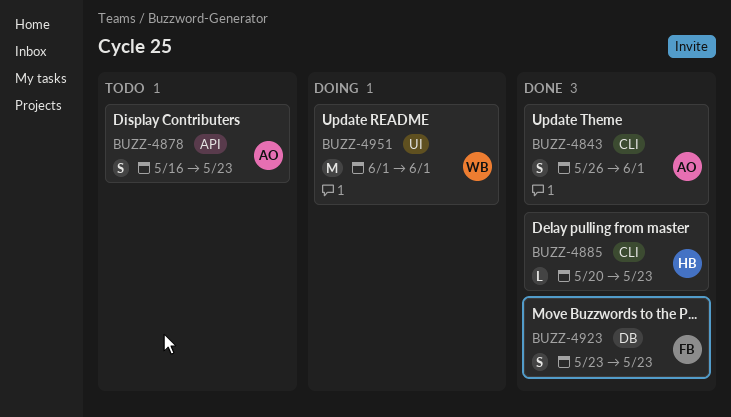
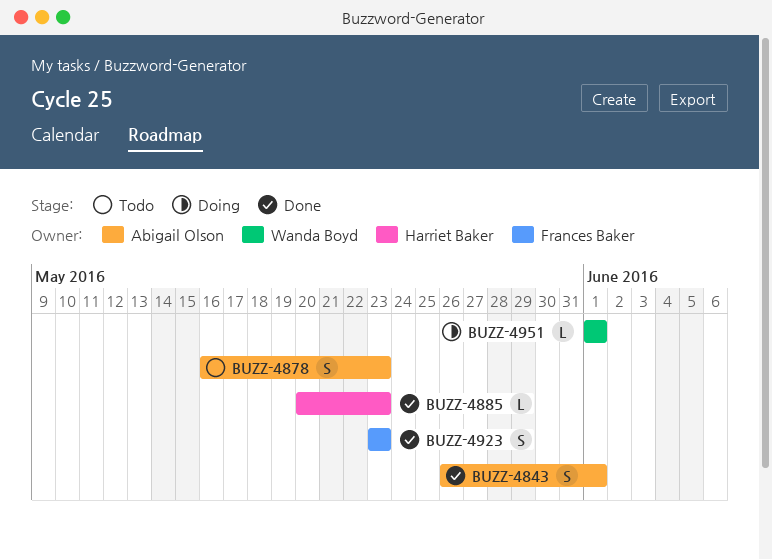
BUZZ-4951, estimate: M -> L

